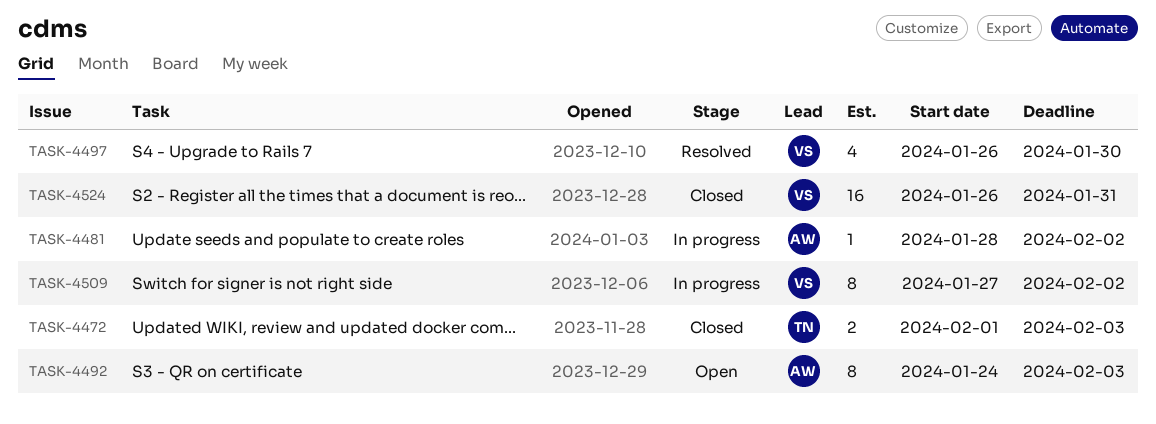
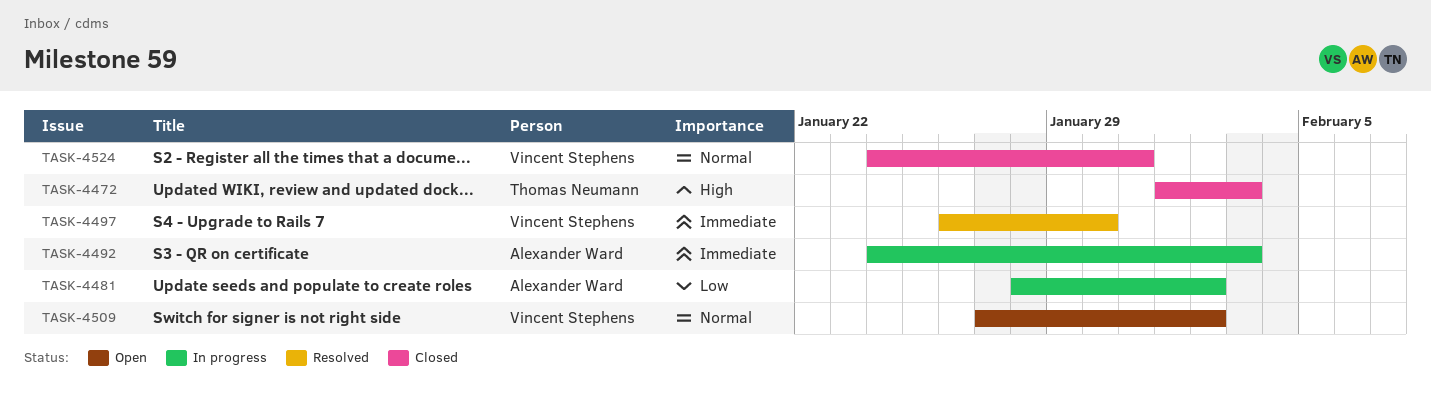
TASK-4492, status: Open -> In progress
TASK-4509, status: In progress -> Open
TASK-4524, start: Jan 26 -> Jan 24

